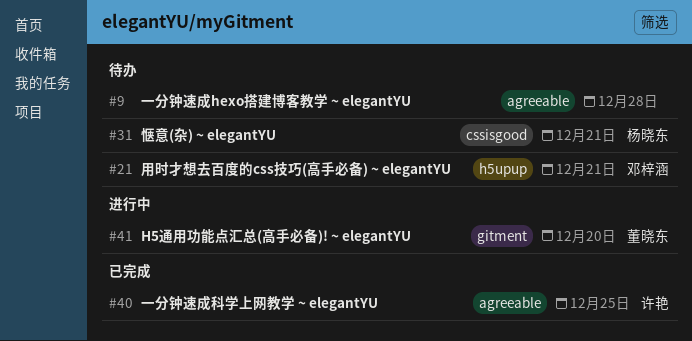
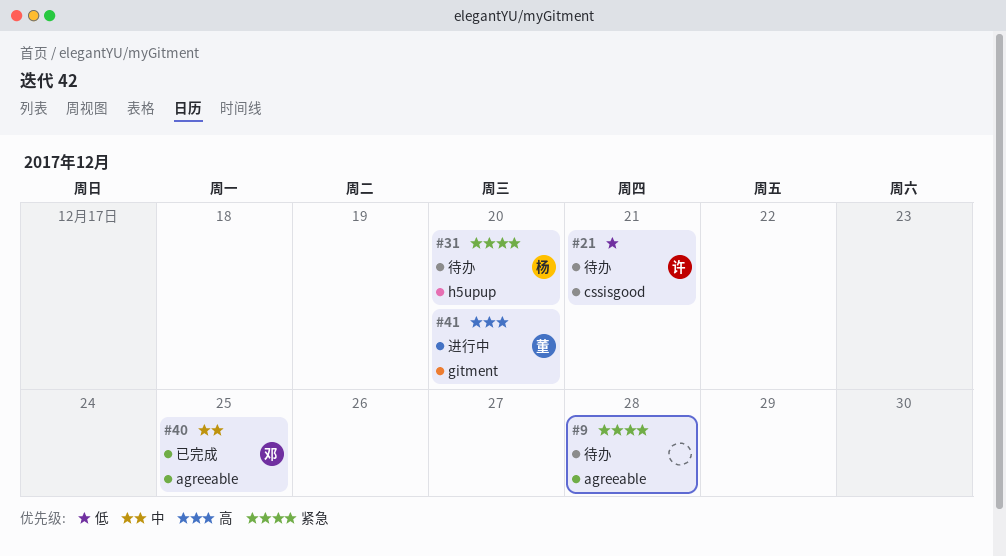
#21, owner: 邓梓涵 -> 许艳
#21, label: h5upup -> cssisgood
#31, label: cssisgood -> h5upup
#31, due: Dec 21 -> Dec 20
#40, owner: 许艳 -> 邓梓涵

